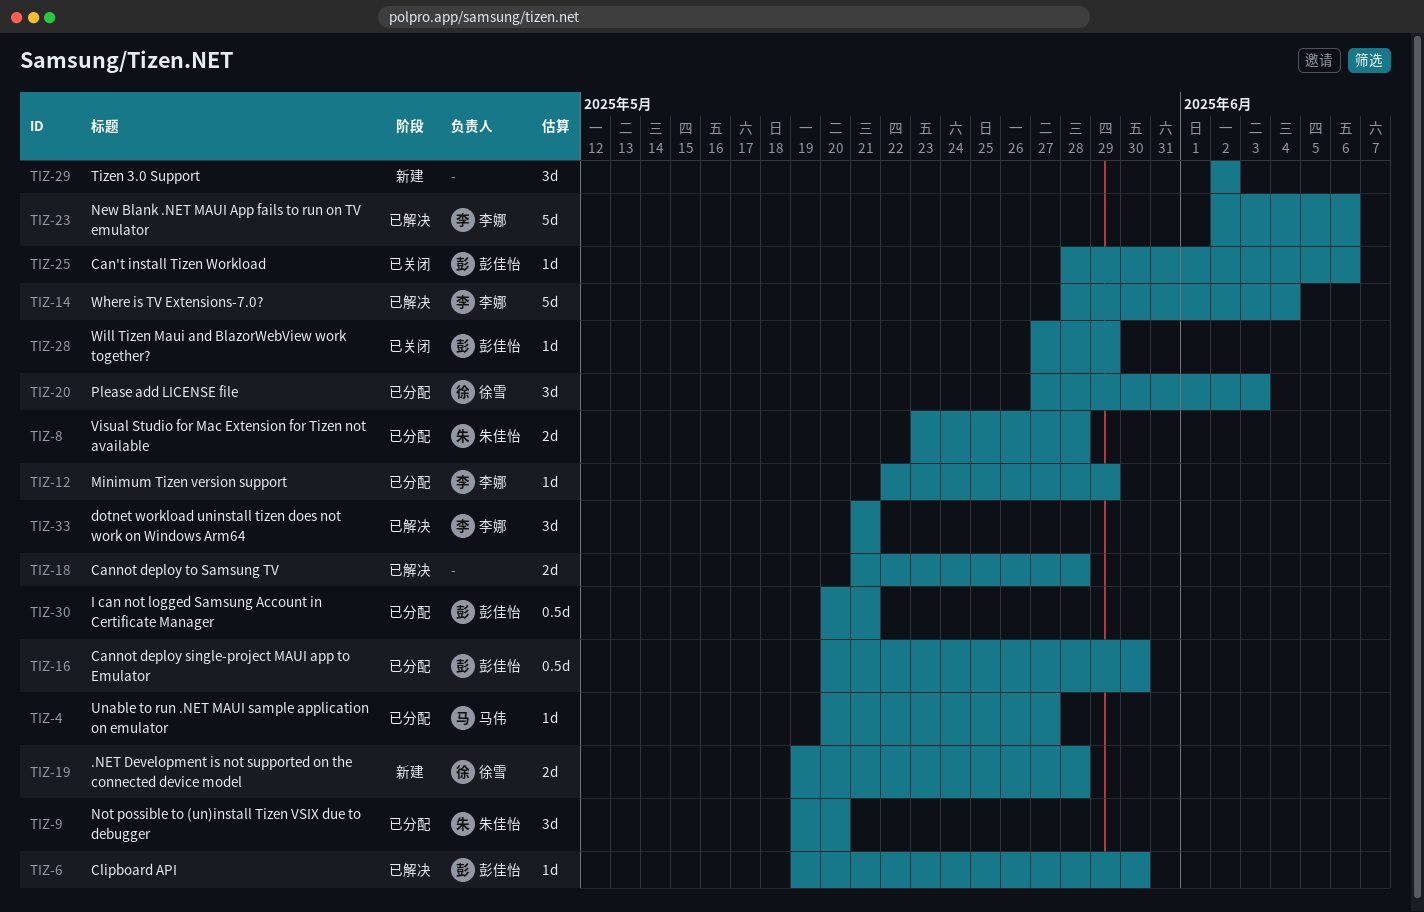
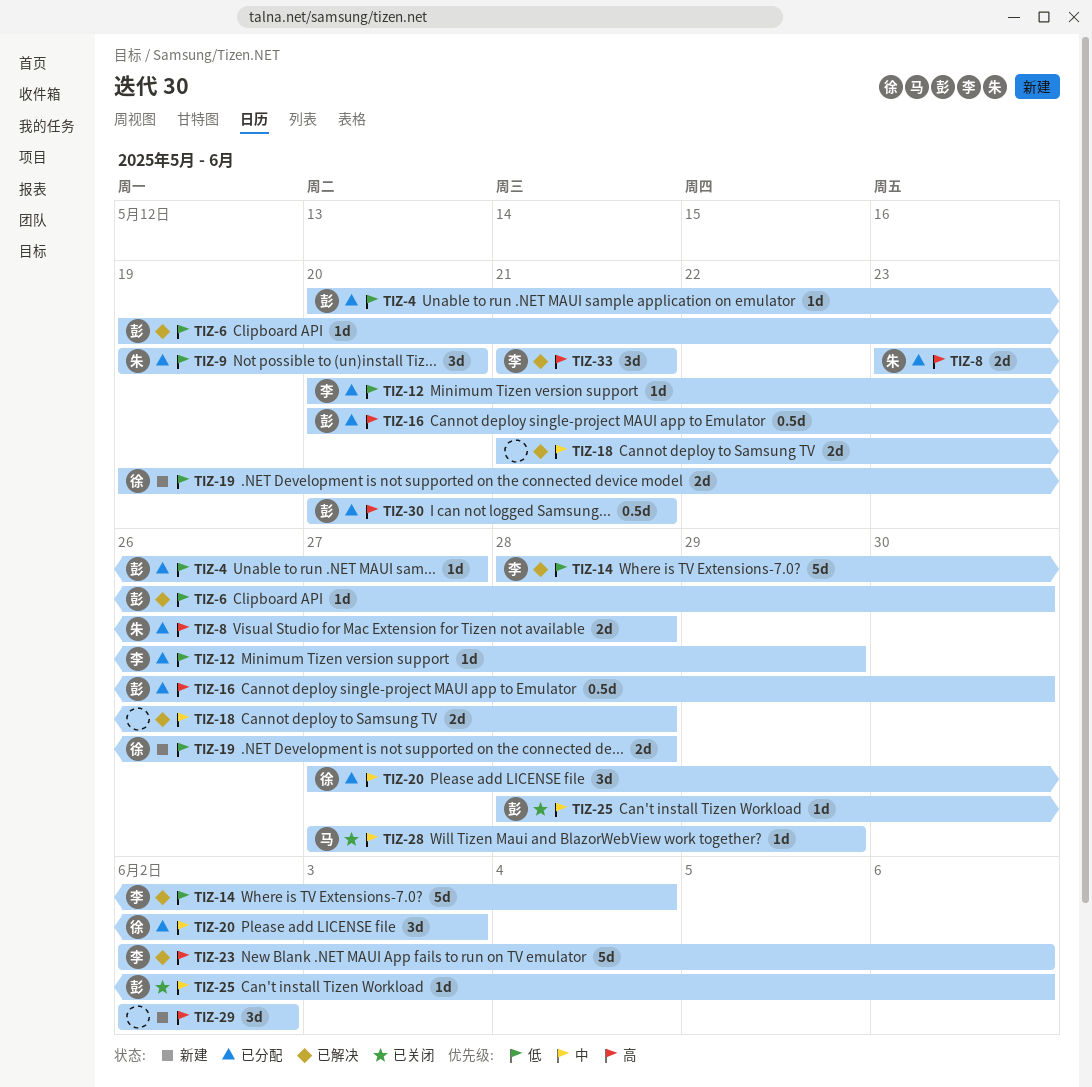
TIZ-4, owner: 马伟 -> 彭佳怡
TIZ-12, start: May 22 -> May 20
TIZ-28, owner: 彭佳怡 -> 马伟

